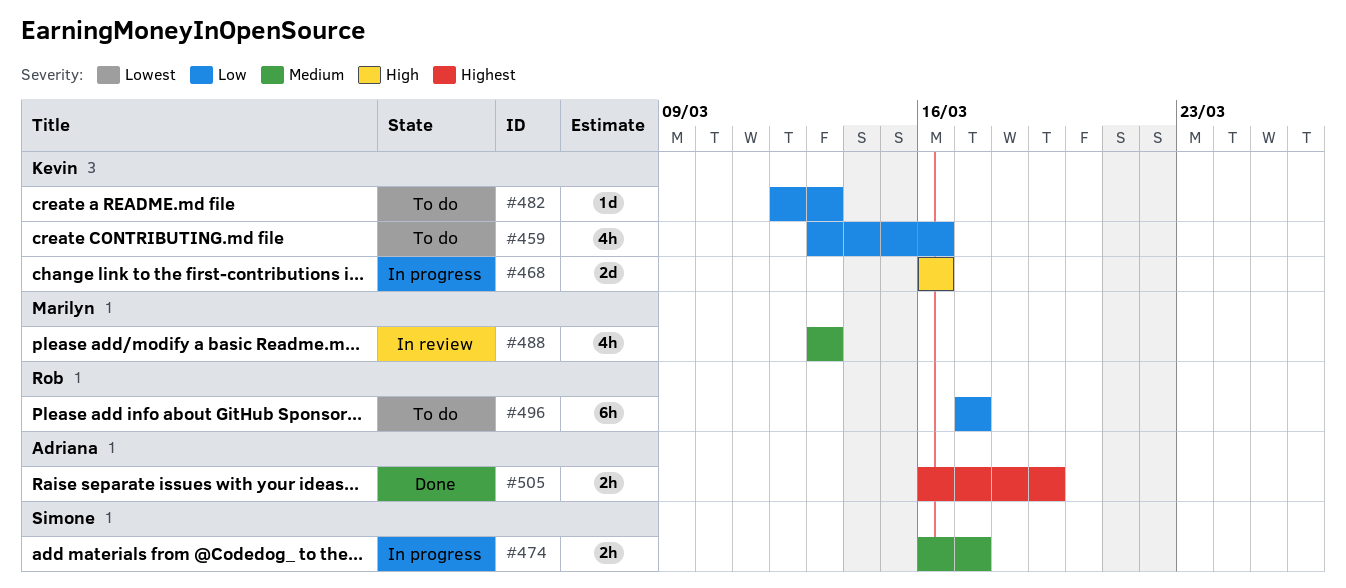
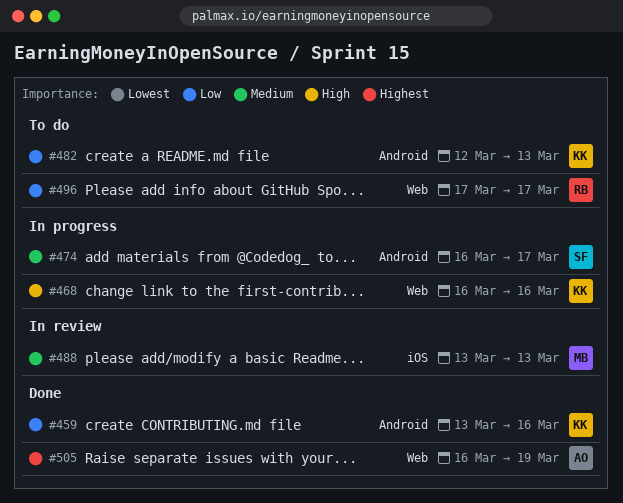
#459, status: To do -> Done

